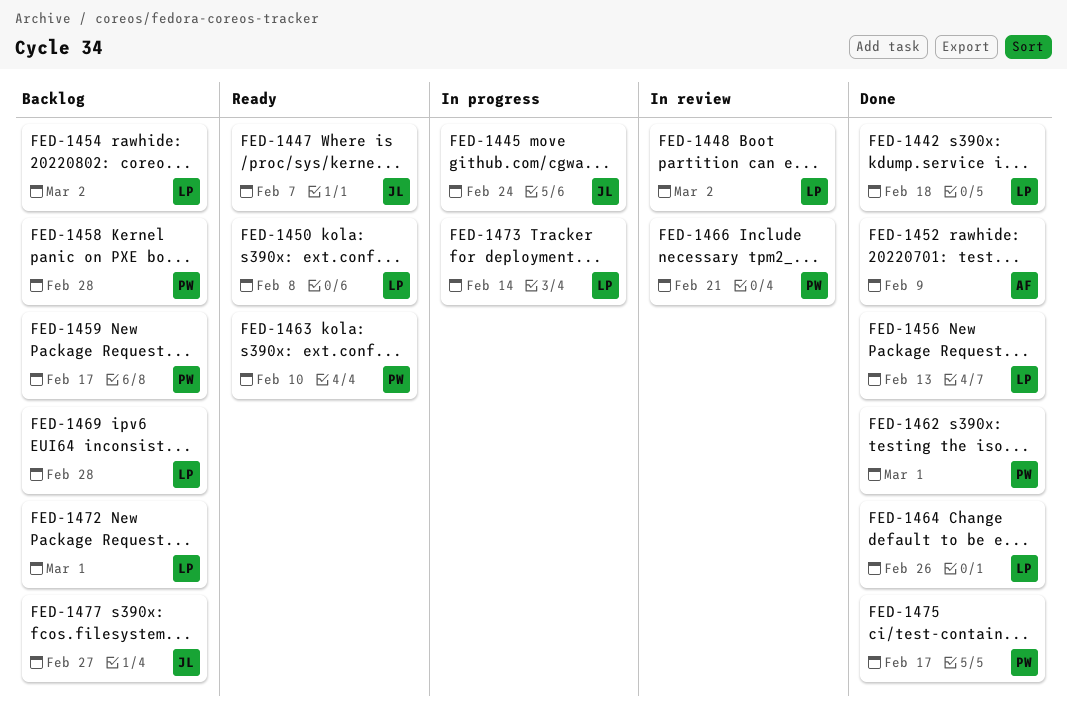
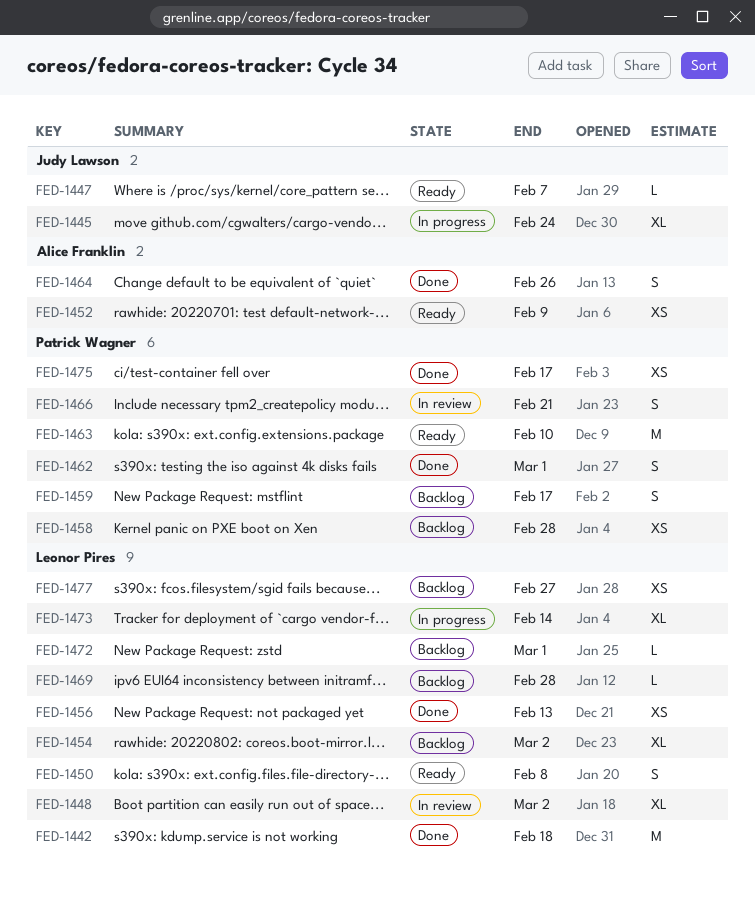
FED-1452, status: Done -> Ready
FED-1464, owner: Leonor Pires -> Alice Franklin
FED-1477, owner: Judy Lawson -> Leonor Pires

